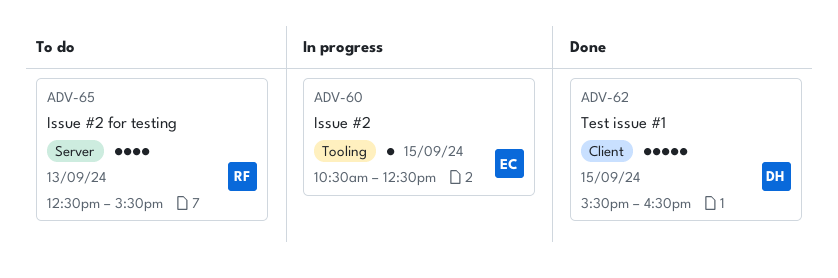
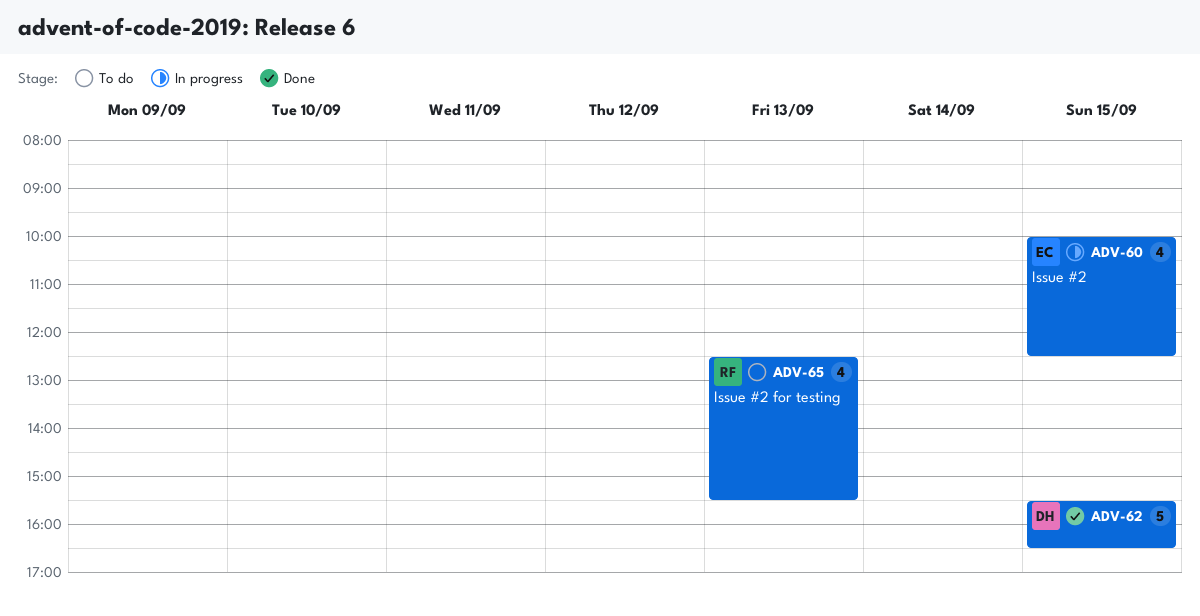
ADV-60, estimate: 1 -> 4
ADV-60, begins: 10:30 -> 10:00

